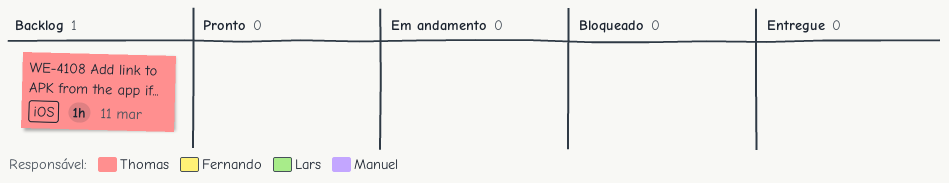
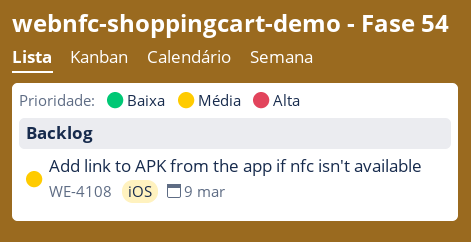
WE-4108, due: Mar 11 -> Mar 9

